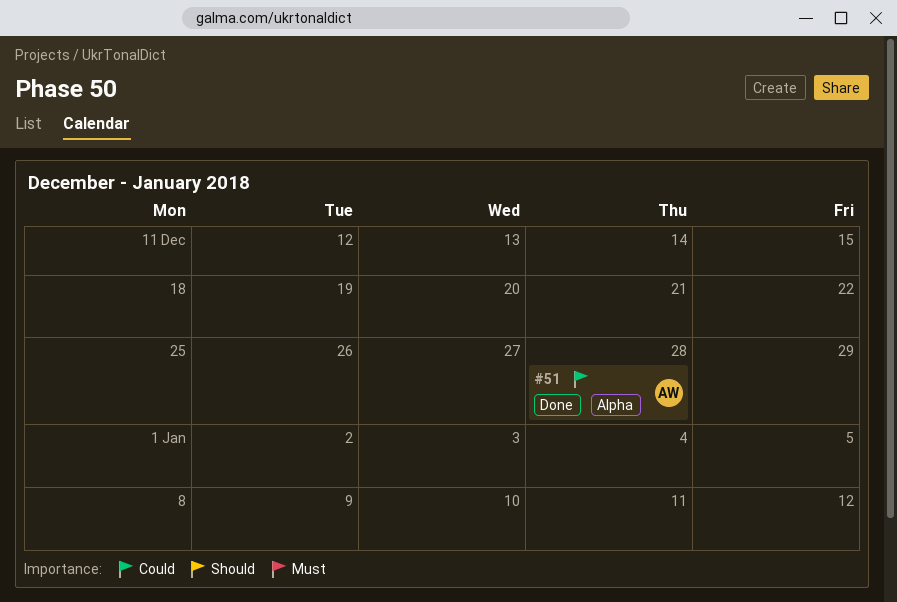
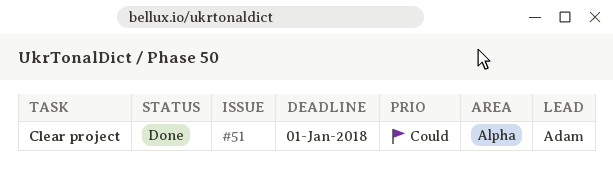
#51, due: Dec 28 -> Jan 1

